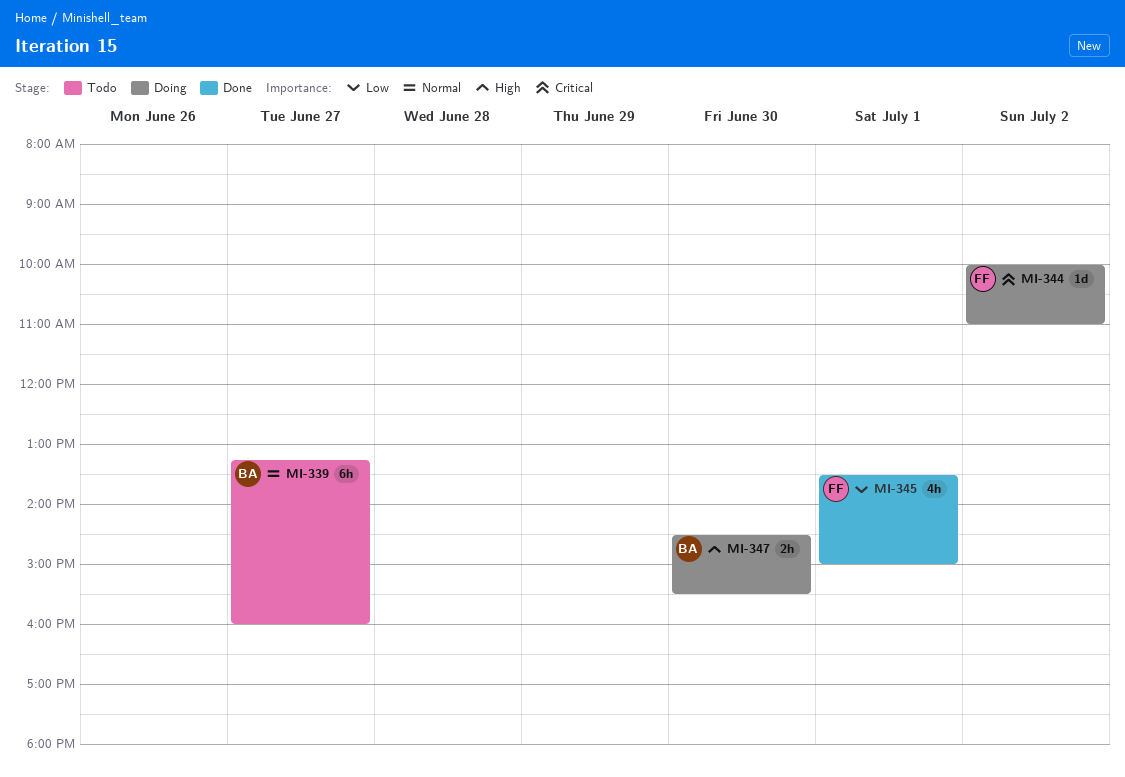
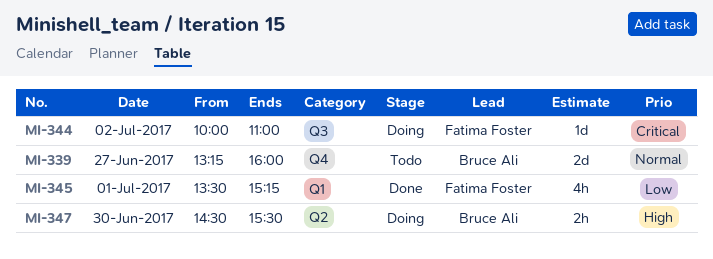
MI-339, estimate: 6h -> 2d
MI-345, ends: 15:00 -> 15:15

